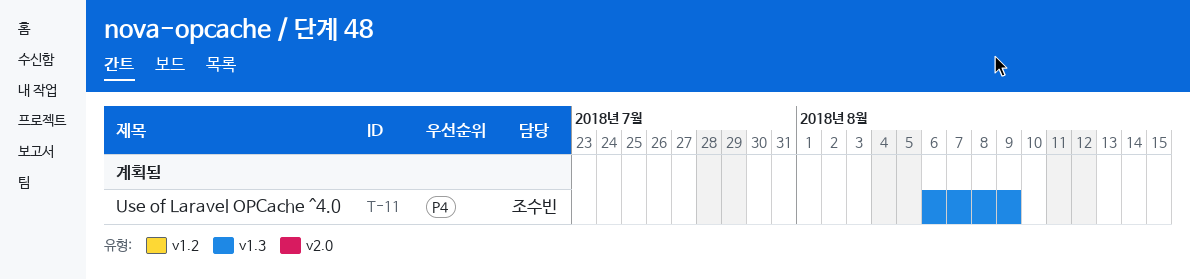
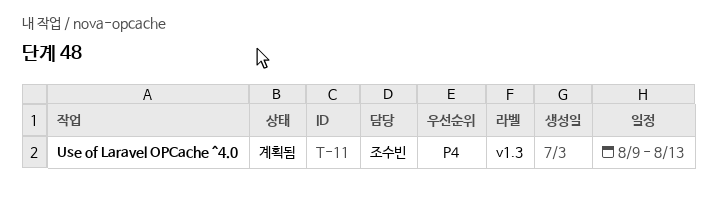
T-11, start: Aug 6 -> Aug 9
T-11, due: Aug 9 -> Aug 13

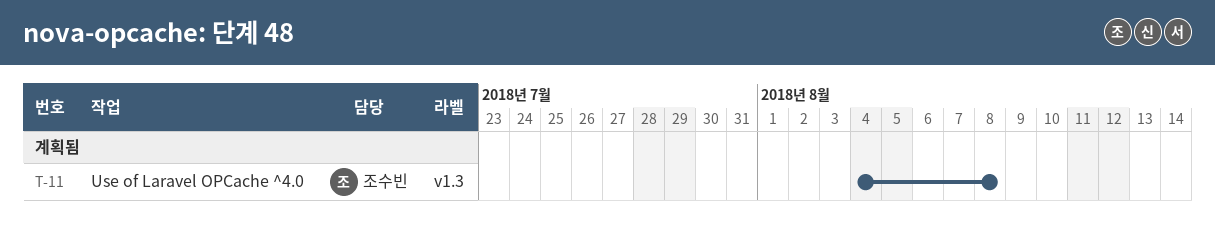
T-11, start: Aug 9 -> Aug 4
T-11, due: Aug 13 -> Aug 8

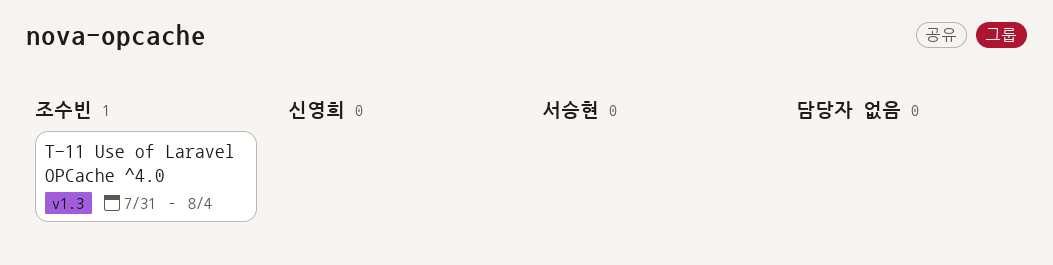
T-11, start: Aug 4 -> Jul 31
T-11, due: Aug 8 -> Aug 4

